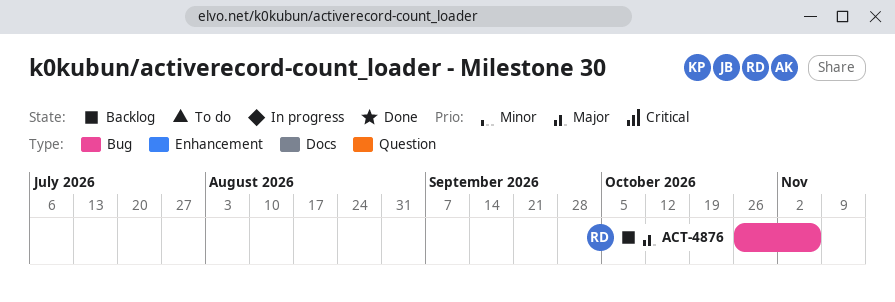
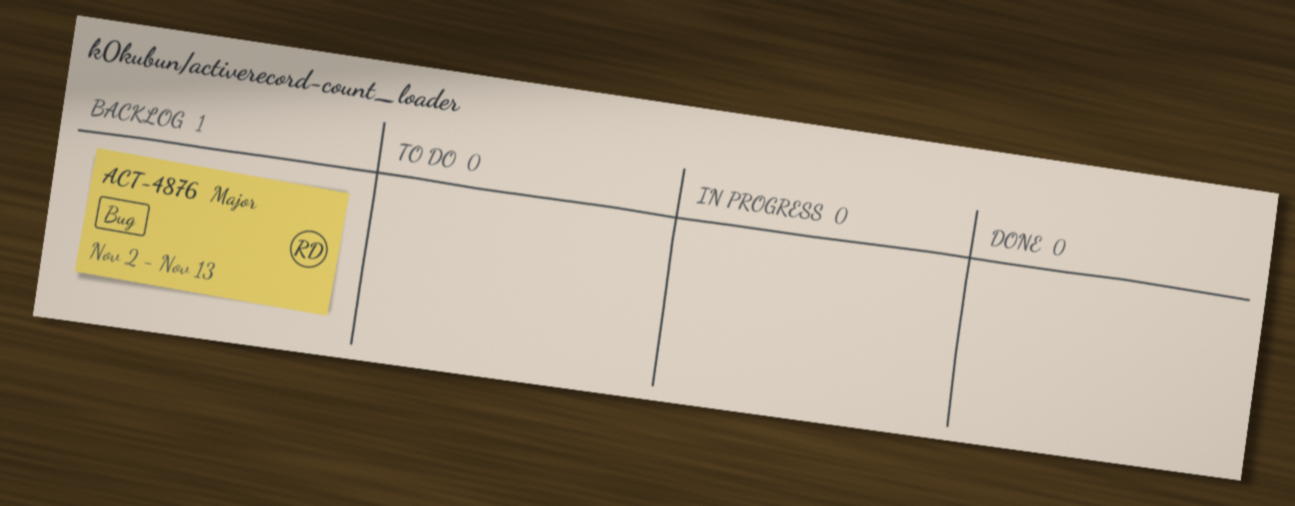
ACT-4876, start: Oct 26 -> Nov 2
ACT-4876, due: Nov 6 -> Nov 13

